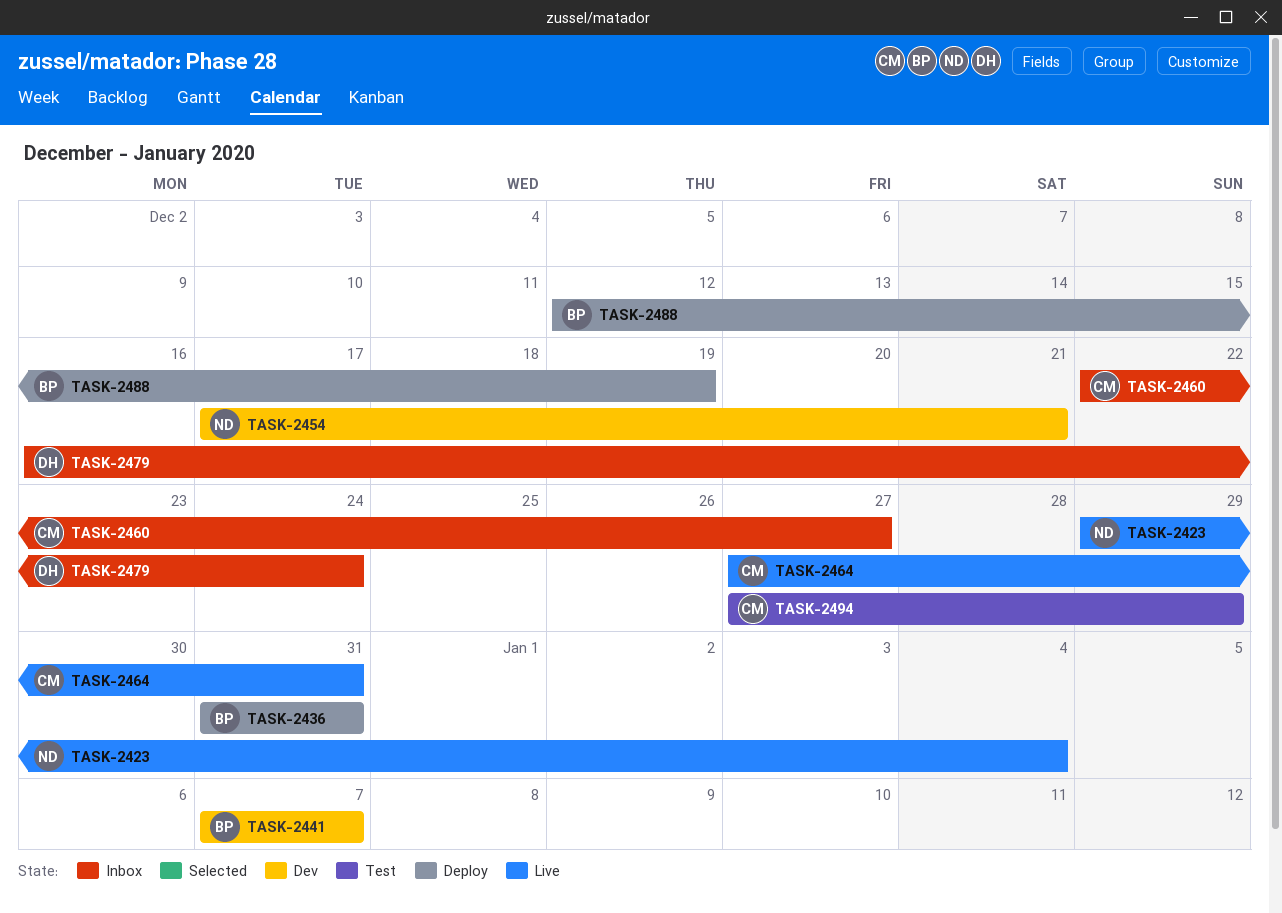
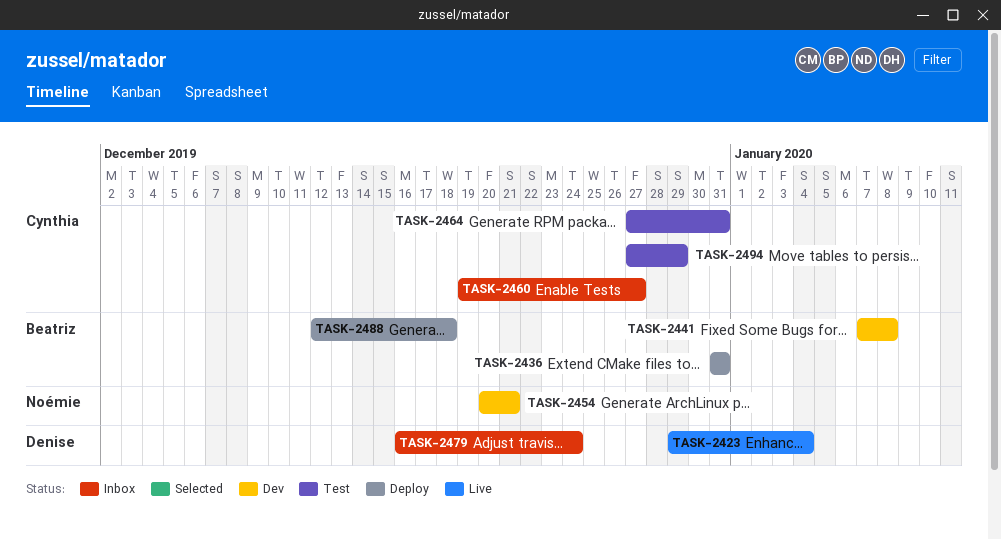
TASK-2423, owner: Noémie -> Denise
TASK-2441, due: Jan 7 -> Jan 8
TASK-2454, start: Dec 17 -> Dec 20
TASK-2460, start: Dec 22 -> Dec 19
TASK-2464, status: Live -> Test
TASK-2488, due: Dec 19 -> Dec 18

